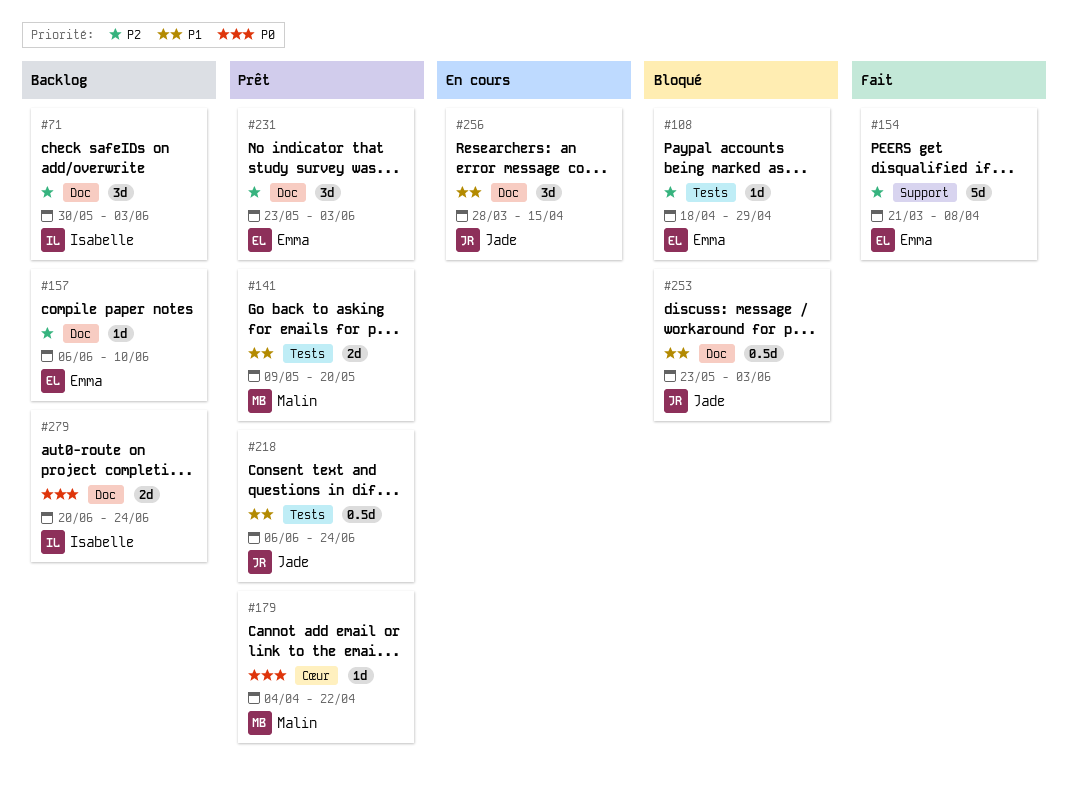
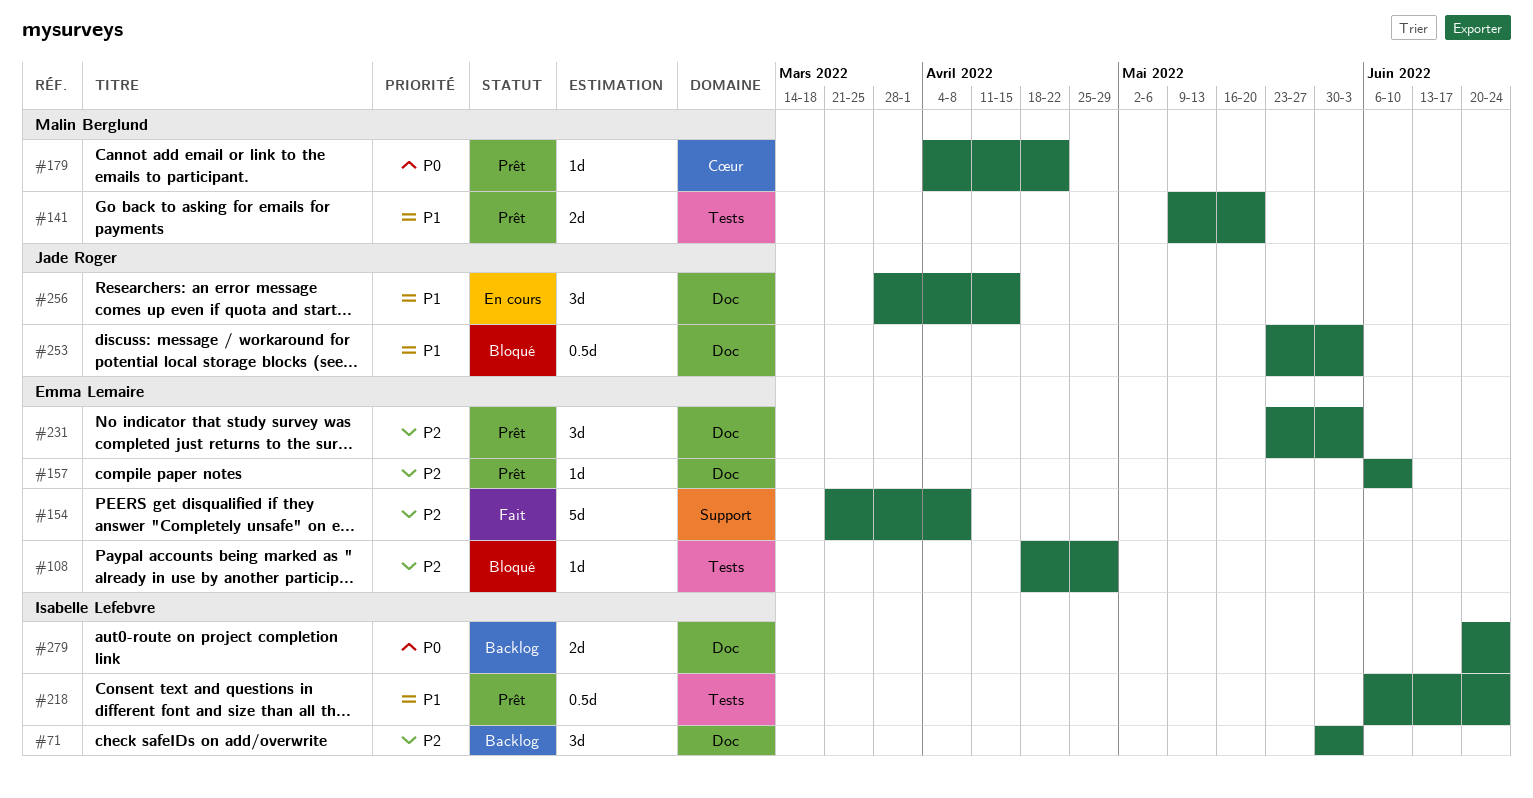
#157, status: Backlog -> Prêt
#218, owner: Jade Roger -> Isabelle Lefebvre

